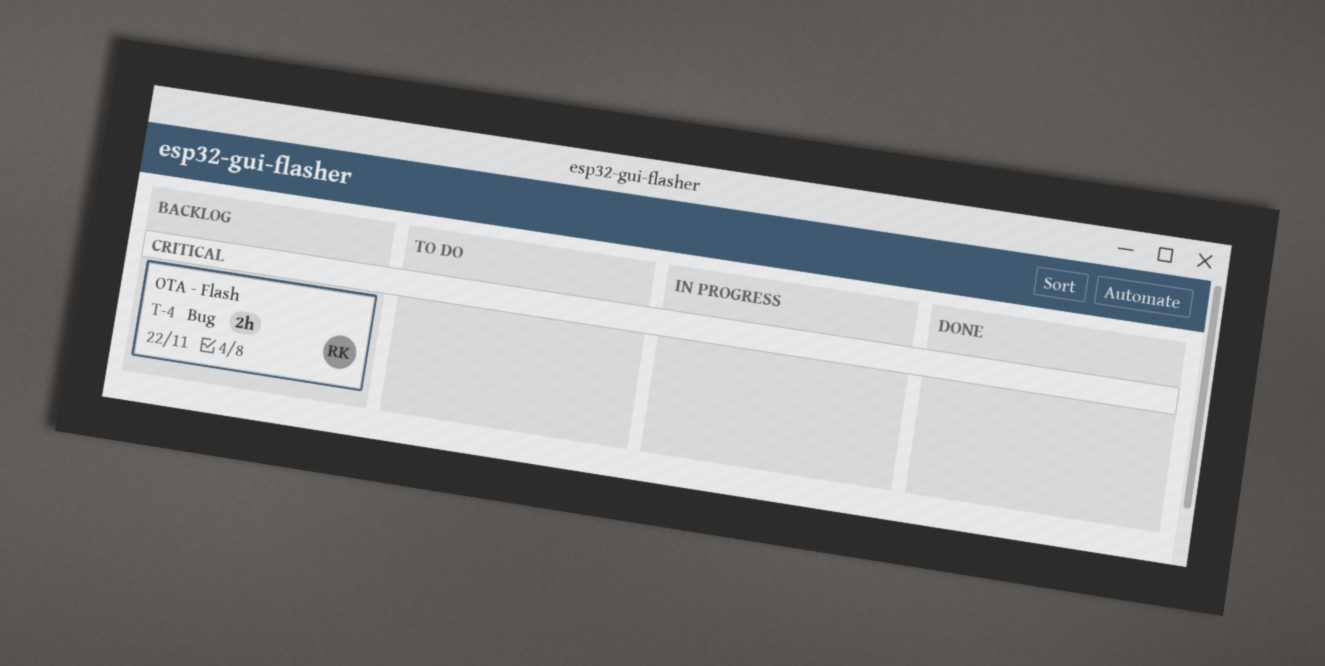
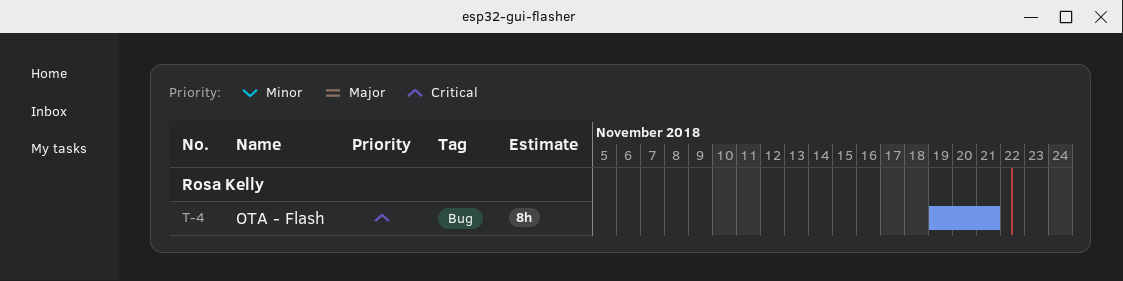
T-4, estimate: 2h -> 8h
T-4, due: Nov 22 -> Nov 21

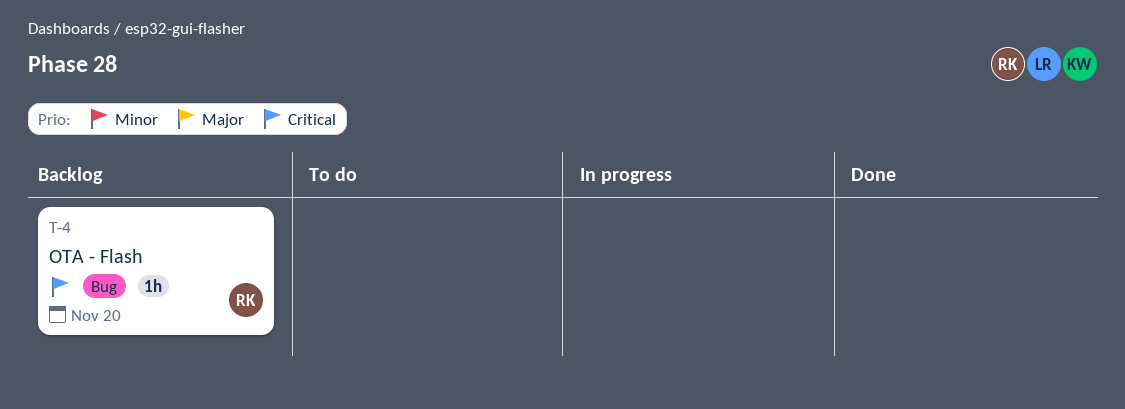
T-4, estimate: 8h -> 1h
T-4, due: Nov 21 -> Nov 20

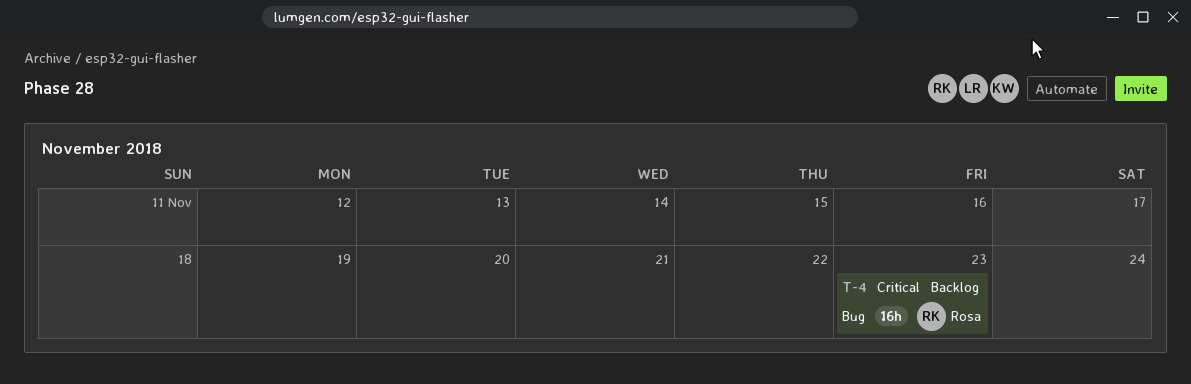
T-4, estimate: 1h -> 16h
T-4, due: Nov 20 -> Nov 23

